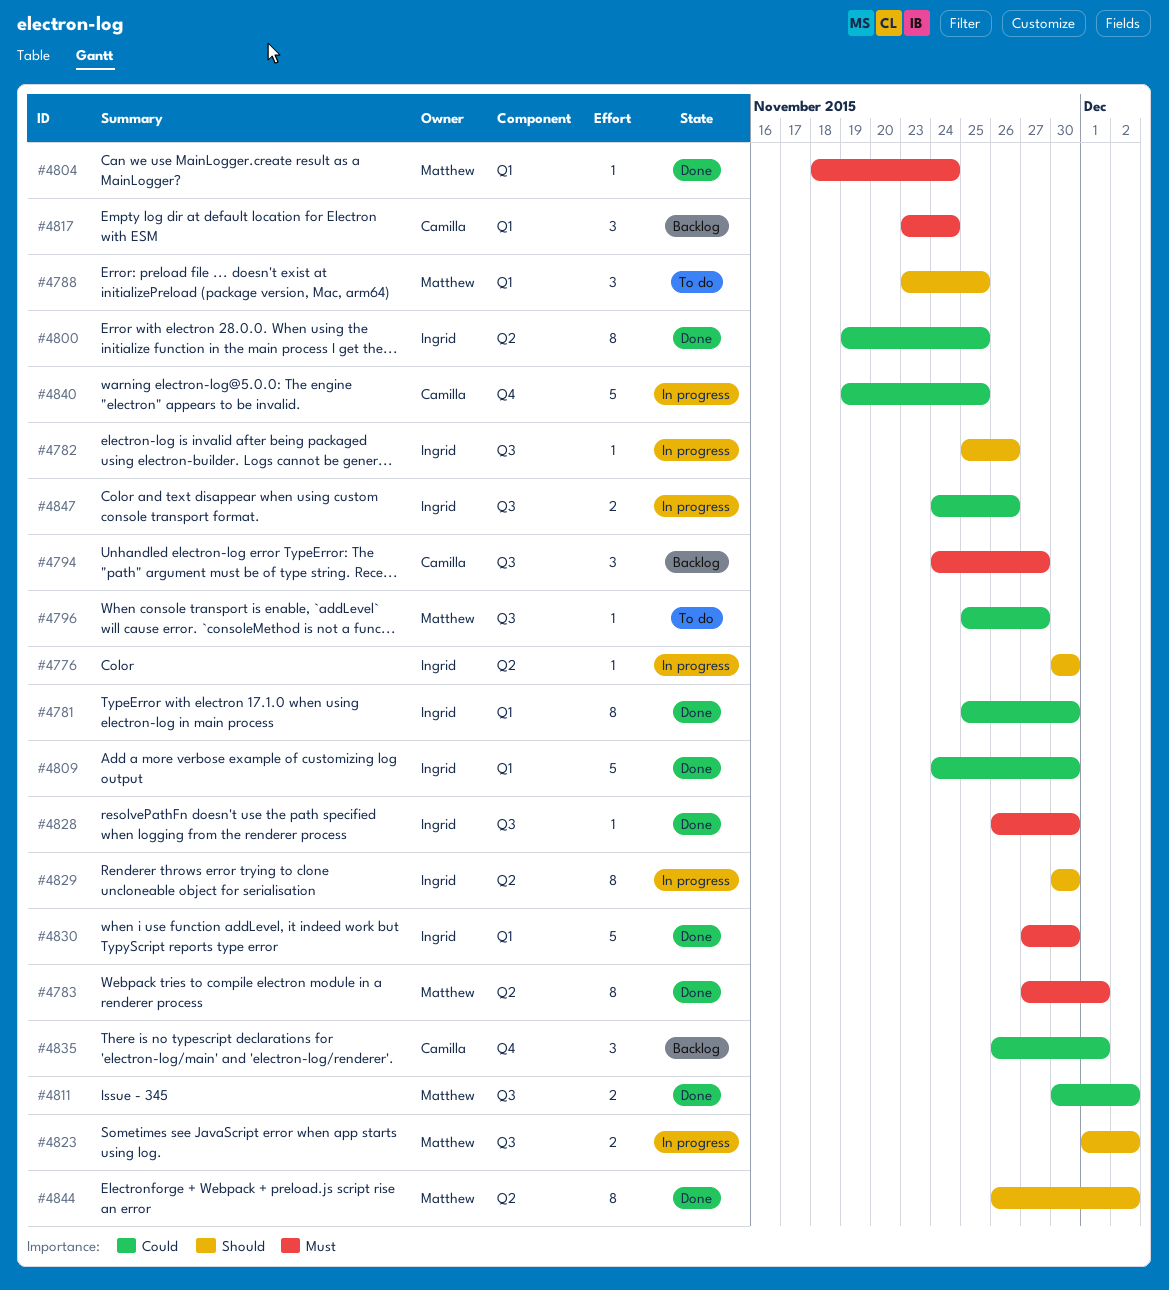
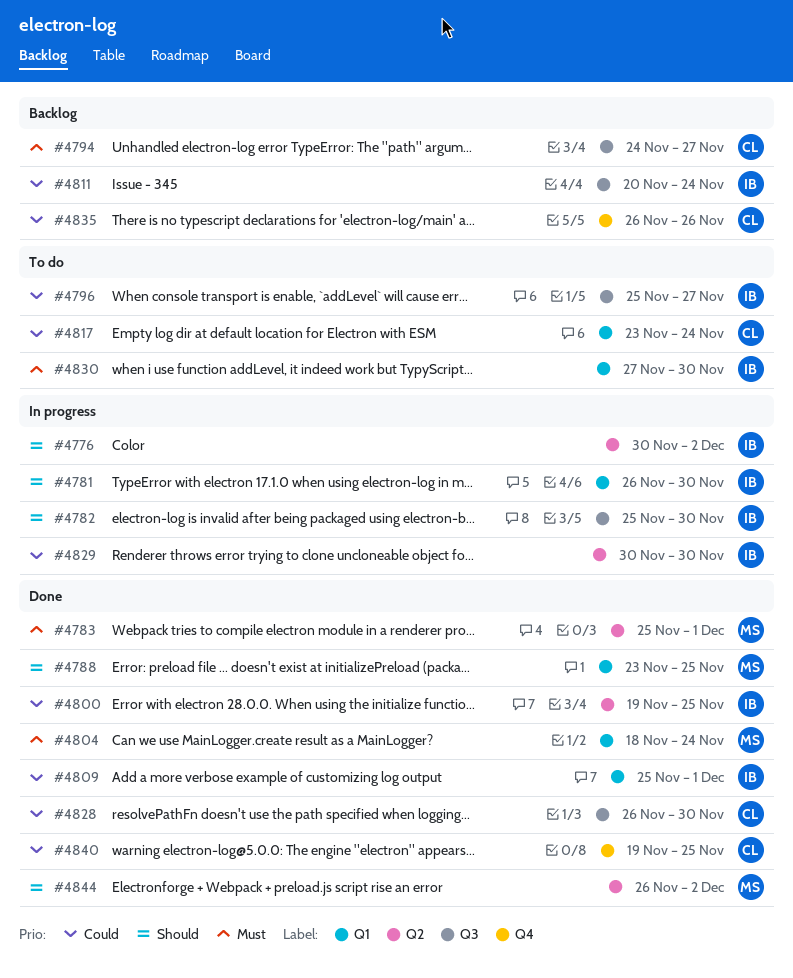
#4776, due: Nov 30 -> Dec 2
#4781, status: Done -> In progress
#4781, priority: Could -> Should
#4781, start: Nov 25 -> Nov 26
#4782, due: Nov 26 -> Nov 30
#4783, start: Nov 27 -> Nov 25
#4788, status: To do -> Done
#4796, owner: Matthew -> Ingrid
#4809, start: Nov 24 -> Nov 25
#4809, due: Nov 30 -> Dec 1
#4811, status: Done -> Backlog
#4811, owner: Matthew -> Ingrid
#4811, start: Nov 30 -> Nov 20
#4811, due: Dec 2 -> Nov 24
#4817, status: Backlog -> To do
#4817, priority: Must -> Could
#4823: present -> none
#4828, owner: Ingrid -> Camilla
#4828, priority: Must -> Could
#4829, priority: Should -> Could
#4830, status: Done -> To do
#4835, due: Dec 1 -> Nov 26
#4840, status: In progress -> Done
#4847: present -> none

